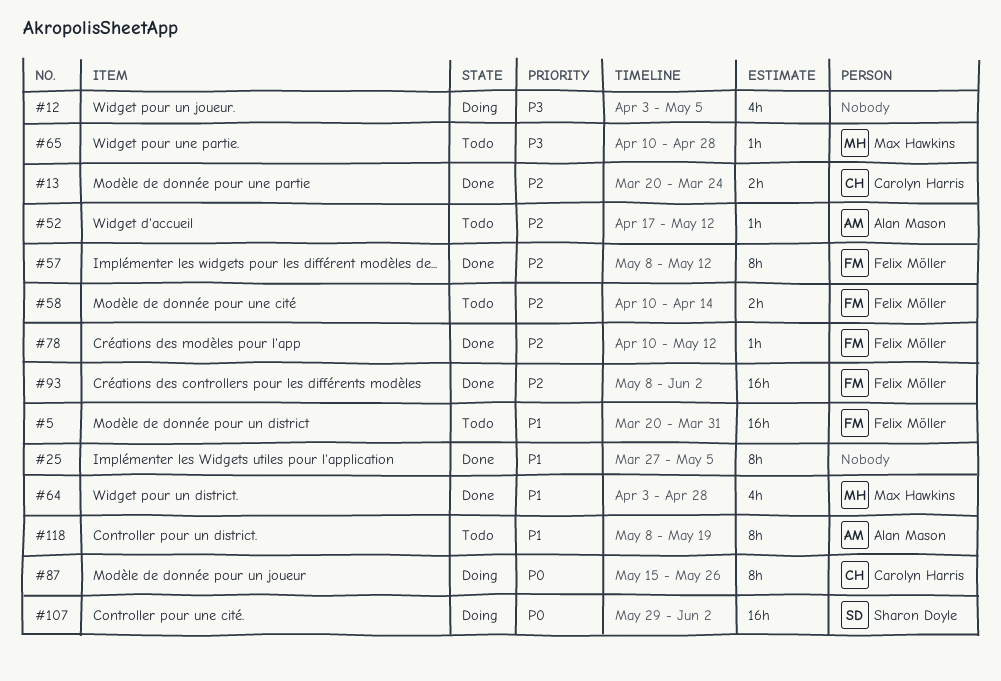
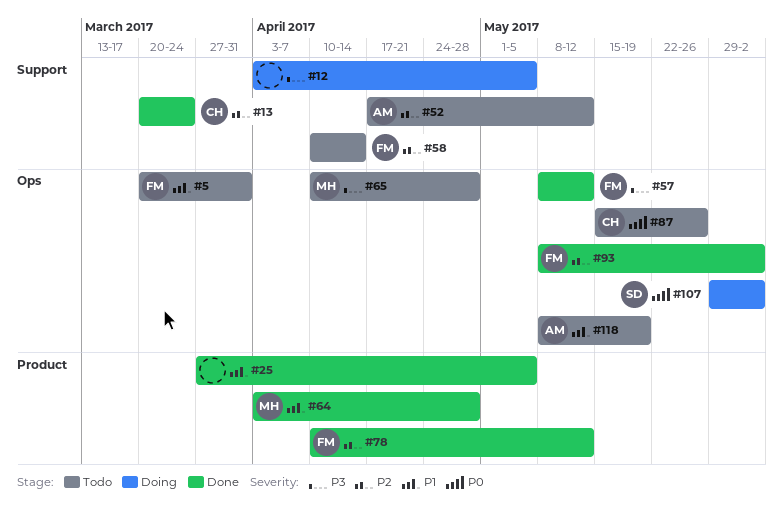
#57, priority: P2 -> P3
#87, status: Doing -> Todo

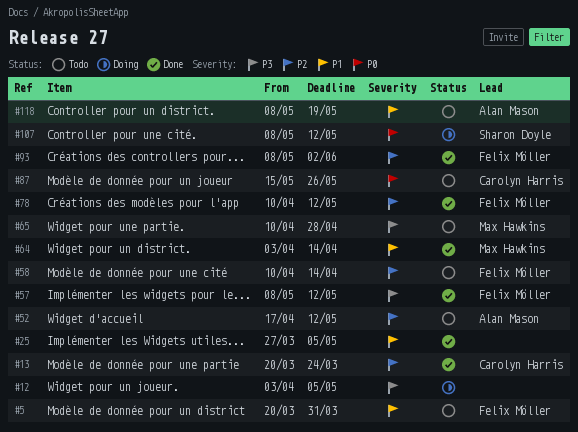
#64, due: Apr 28 -> Apr 14
#107, start: May 29 -> May 8
#107, due: Jun 2 -> May 12

